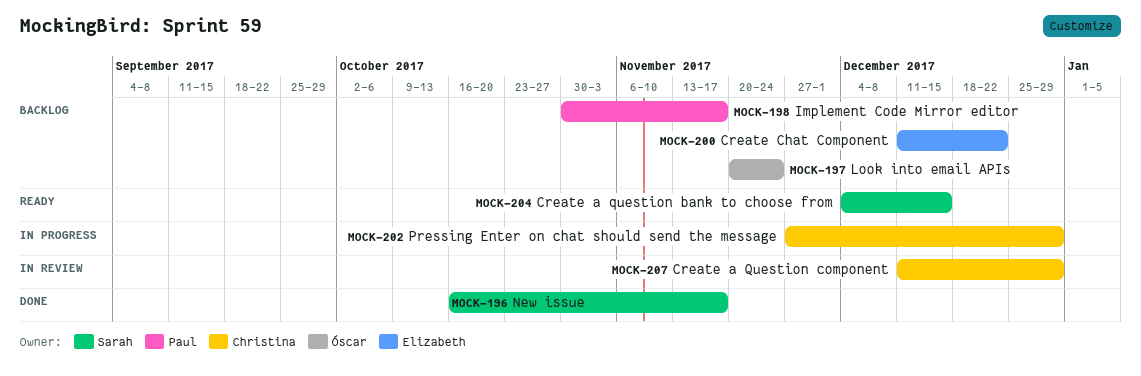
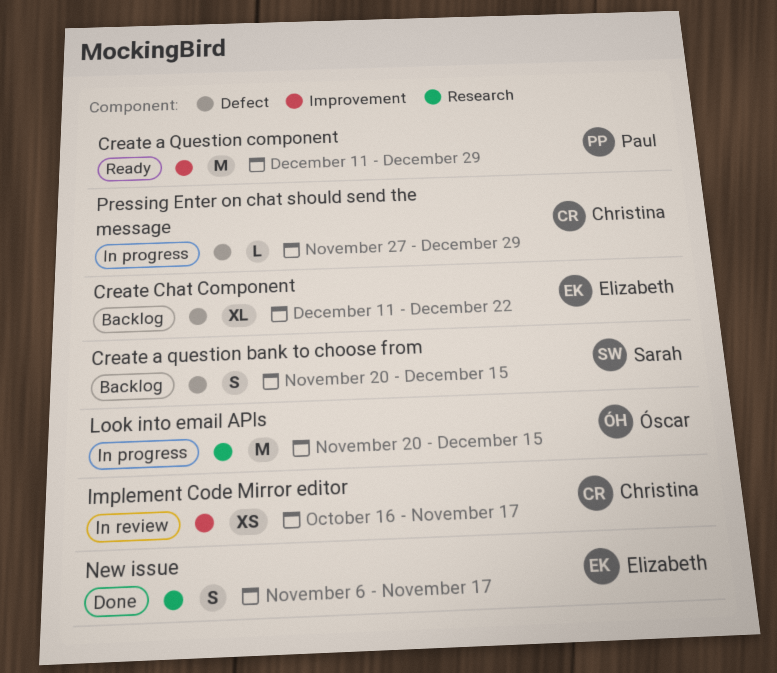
Create a question bank to choose from, status: Ready -> Backlog
Create a question bank to choose from, start: Dec 4 -> Nov 20
Create a Question component, status: In review -> Ready
Create a Question component, owner: Christina -> Paul
Implement Code Mirror editor, status: Backlog -> In review
Implement Code Mirror editor, owner: Paul -> Christina
Implement Code Mirror editor, start: Oct 30 -> Oct 16
Look into email APIs, status: Backlog -> In progress
Look into email APIs, due: Nov 24 -> Dec 15
New issue, owner: Sarah -> Elizabeth
New issue, start: Oct 16 -> Nov 6

